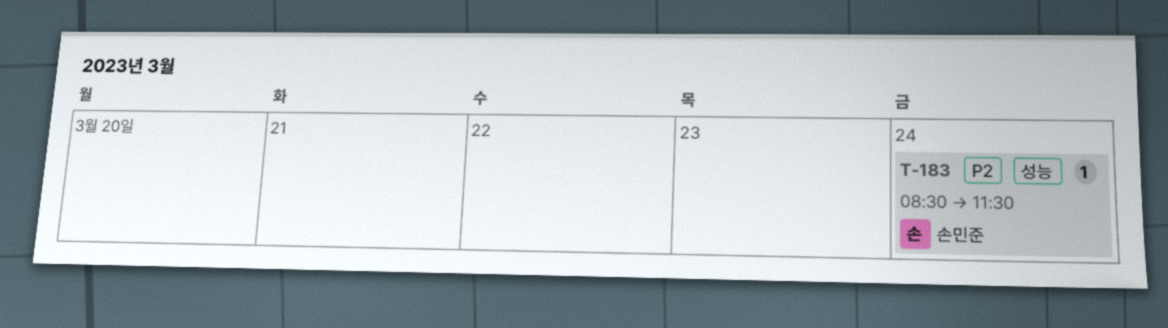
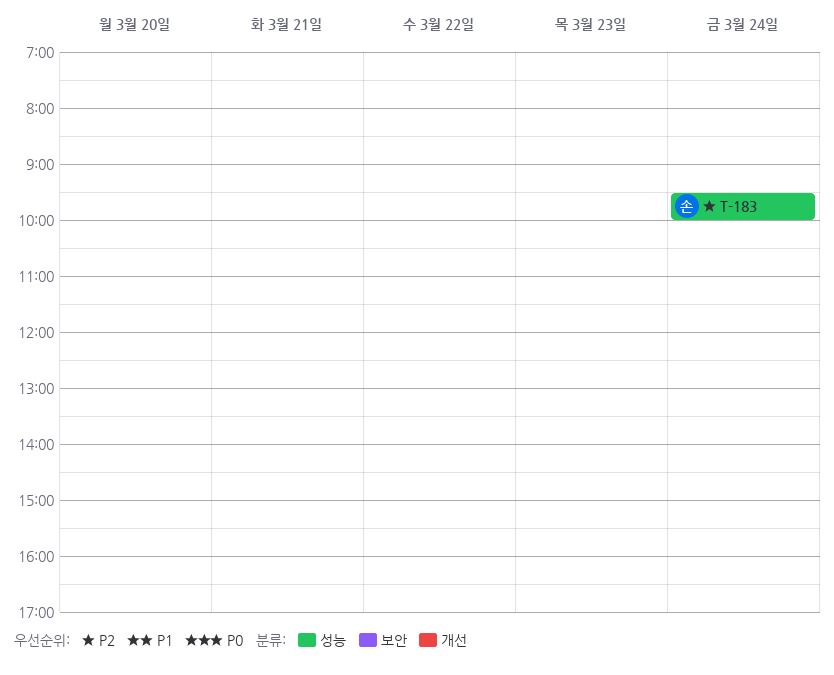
T-183, begins: 08:30 -> 09:30
T-183, ends: 11:30 -> 10:00

